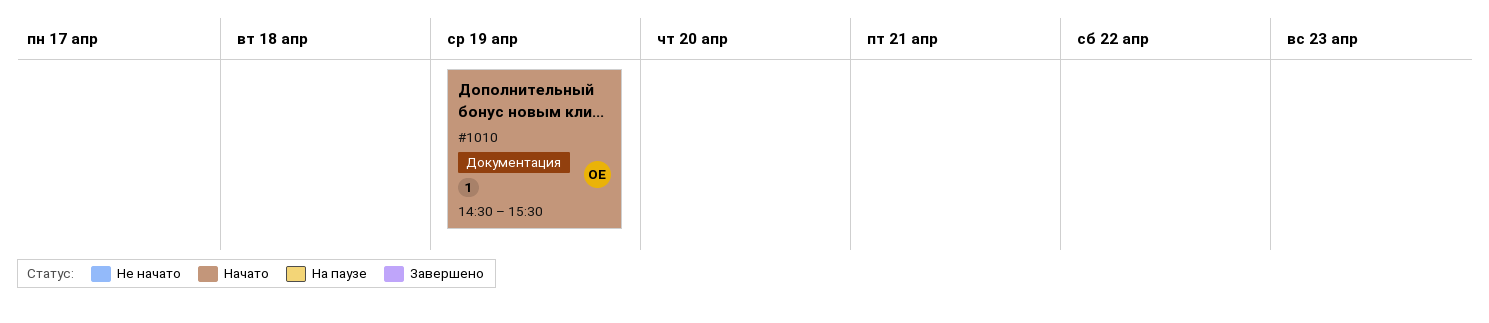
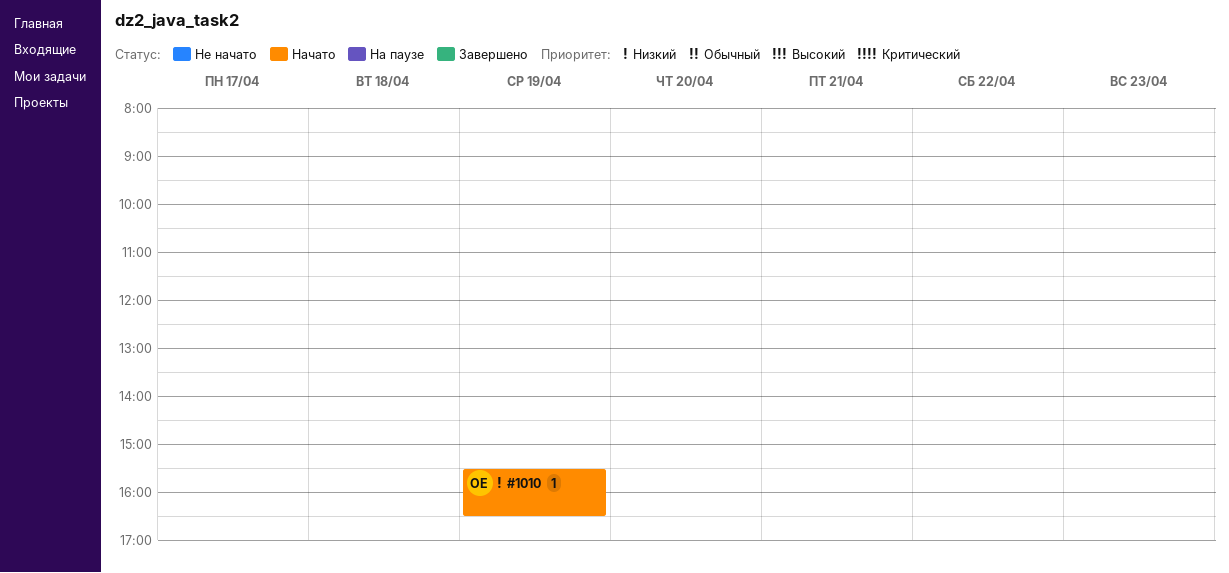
#1010, begins: 14:30 -> 15:30
#1010, ends: 15:30 -> 16:30

